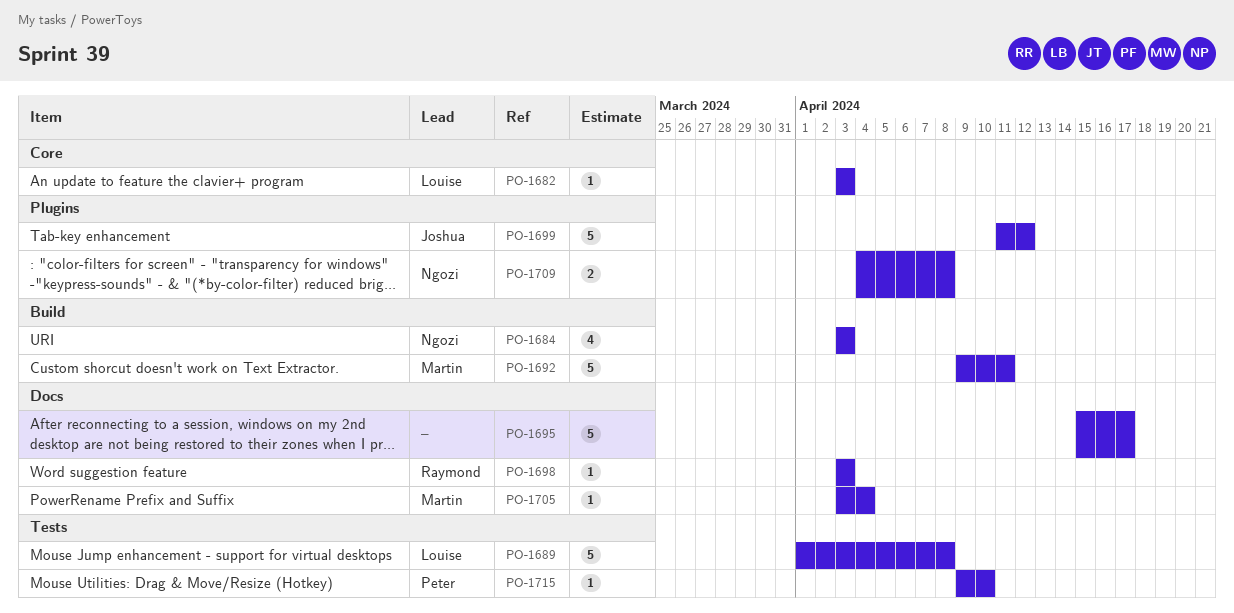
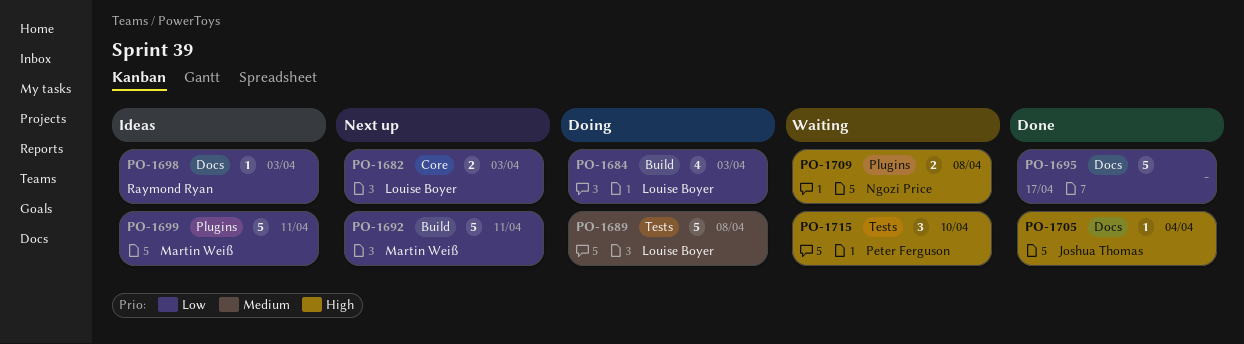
PO-1682, estimate: 1 -> 2
PO-1684, owner: Ngozi Price -> Louise Boyer
PO-1699, owner: Joshua Thomas -> Martin Weiß
PO-1699, due: Apr 12 -> Apr 11
PO-1705, owner: Martin Weiß -> Joshua Thomas
PO-1715, estimate: 1 -> 3

